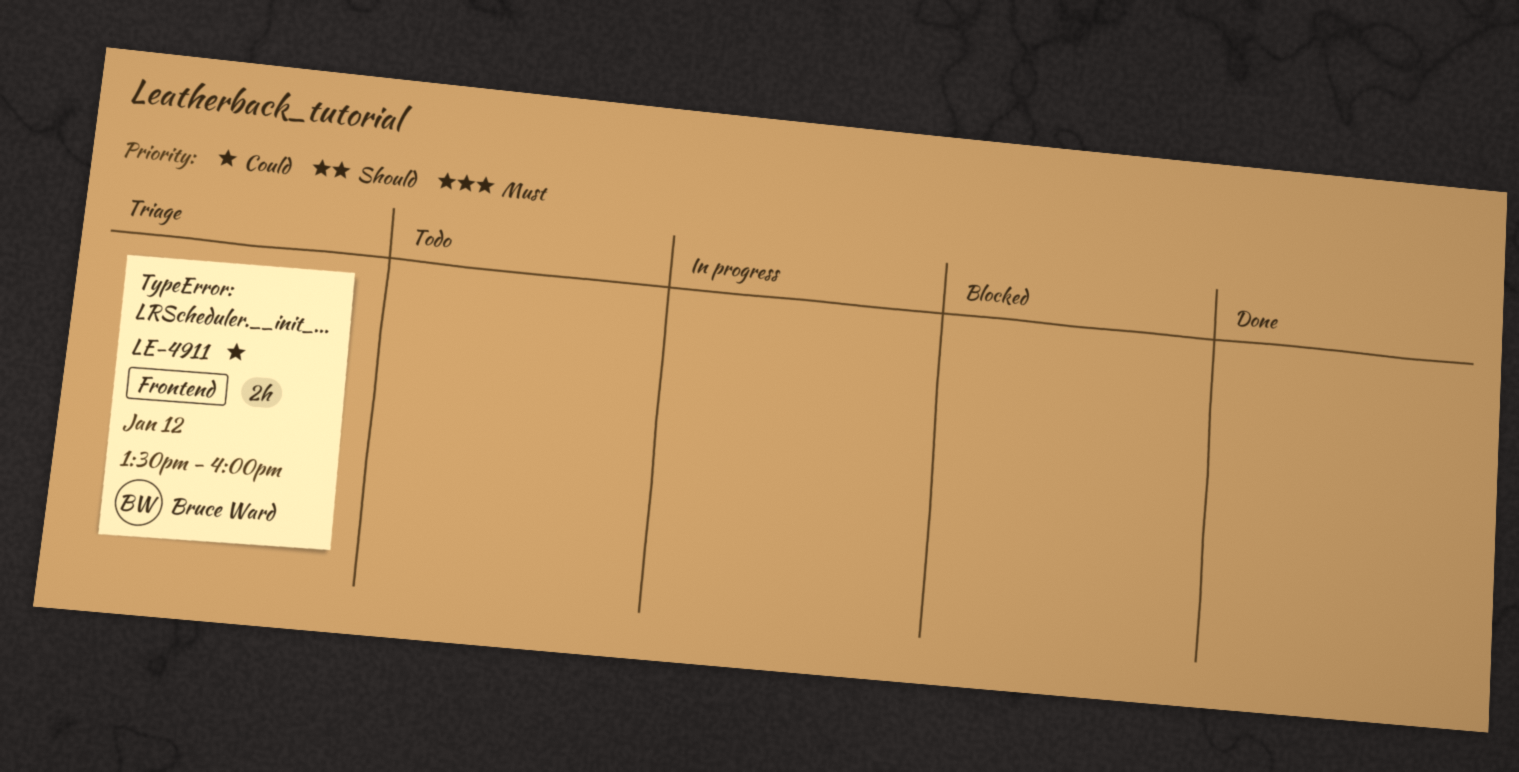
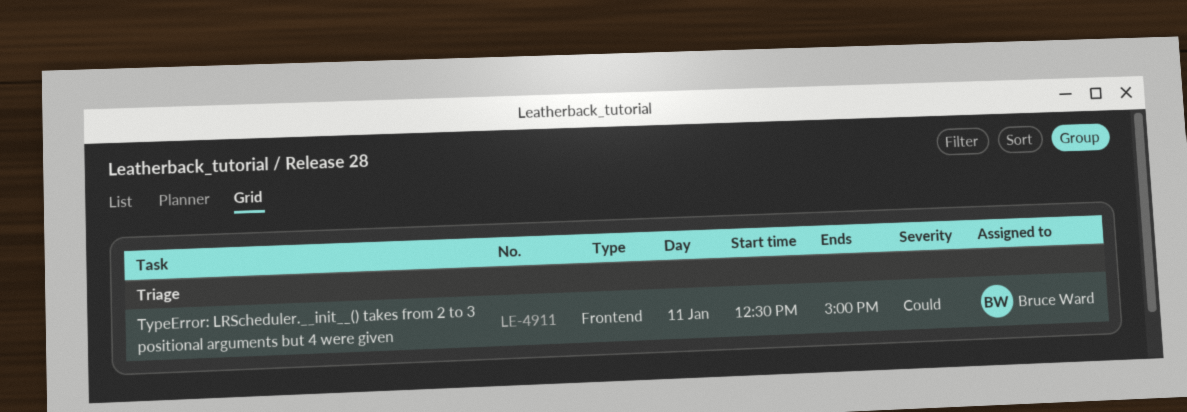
LE-4911, day: Jan 12 -> Jan 11
LE-4911, begins: 13:30 -> 12:30
LE-4911, ends: 16:00 -> 15:00

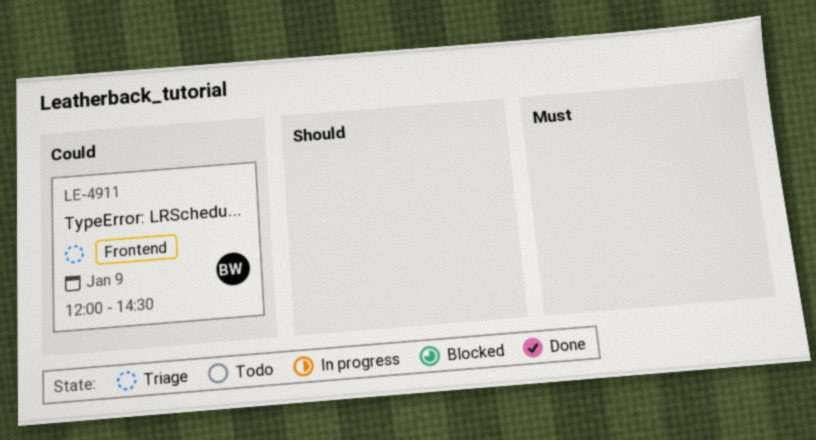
LE-4911, day: Jan 11 -> Jan 9
LE-4911, begins: 12:30 -> 12:00
LE-4911, ends: 15:00 -> 14:30

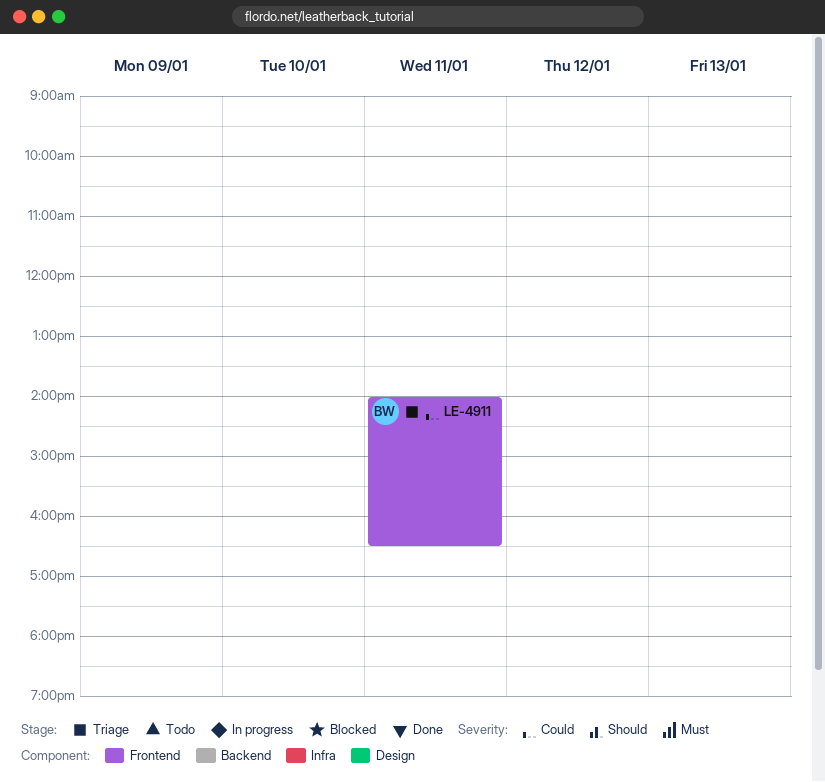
LE-4911, day: Jan 9 -> Jan 11
LE-4911, begins: 12:00 -> 14:00
LE-4911, ends: 14:30 -> 16:30

